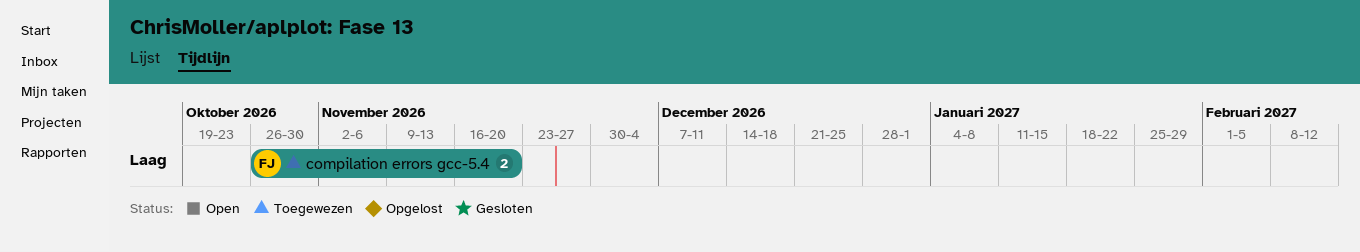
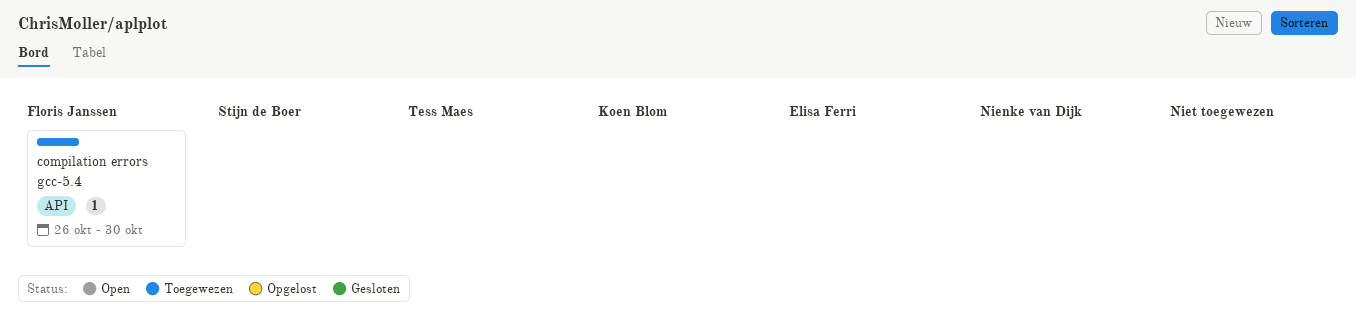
compilation errors gcc-5.4, estimate: 2 -> 1
compilation errors gcc-5.4, due: Nov 20 -> Oct 30

